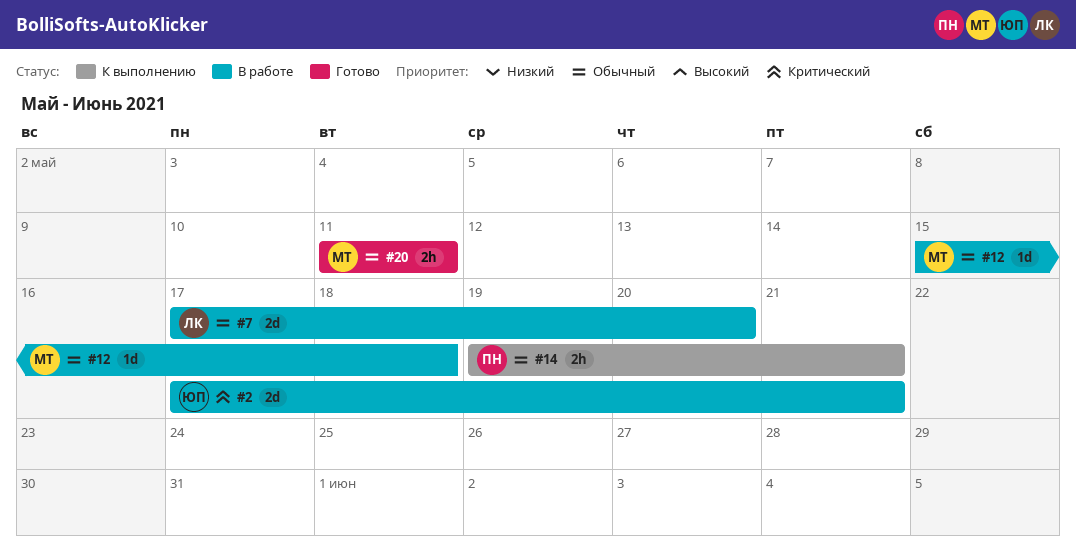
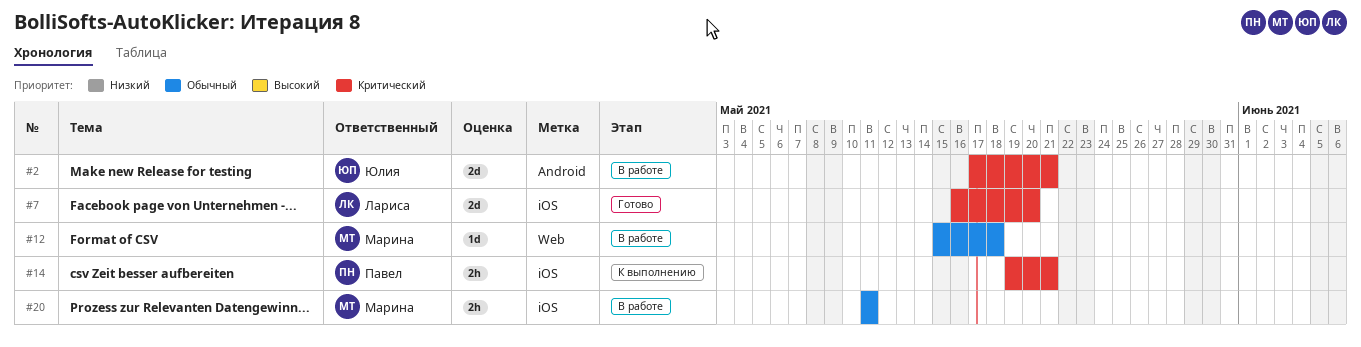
#7, status: В работе -> Готово
#7, priority: Обычный -> Критический
#7, start: May 17 -> May 16
#14, priority: Обычный -> Критический
#20, status: Готово -> В работе

